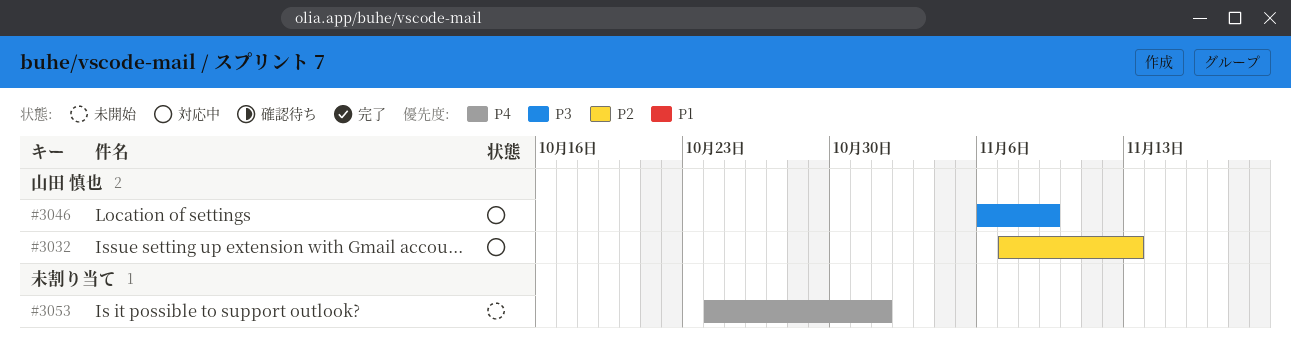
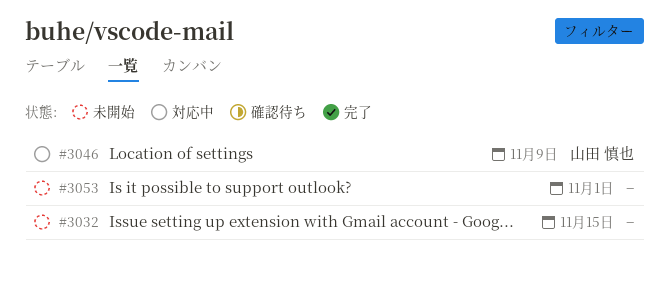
#3032, status: 対応中 -> 未開始
#3032, owner: 山田 慎也 -> none
#3032, due: Nov 13 -> Nov 15

